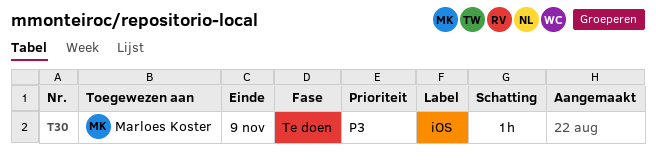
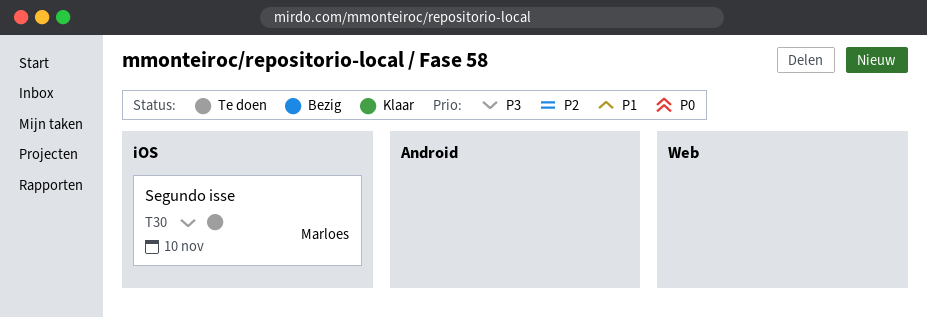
T30, due: Nov 9 -> Nov 10

